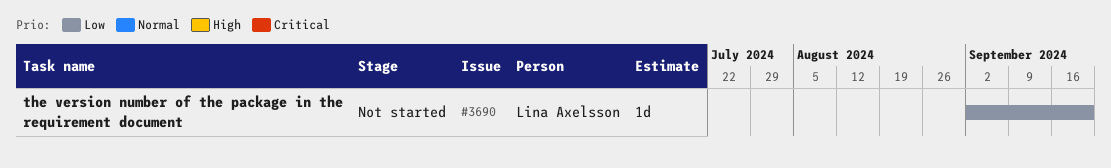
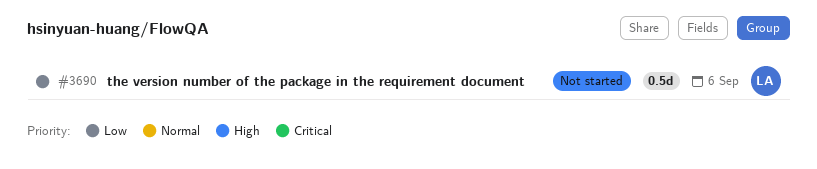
#3690, estimate: 1d -> 0.5d
#3690, due: Sep 20 -> Sep 6

